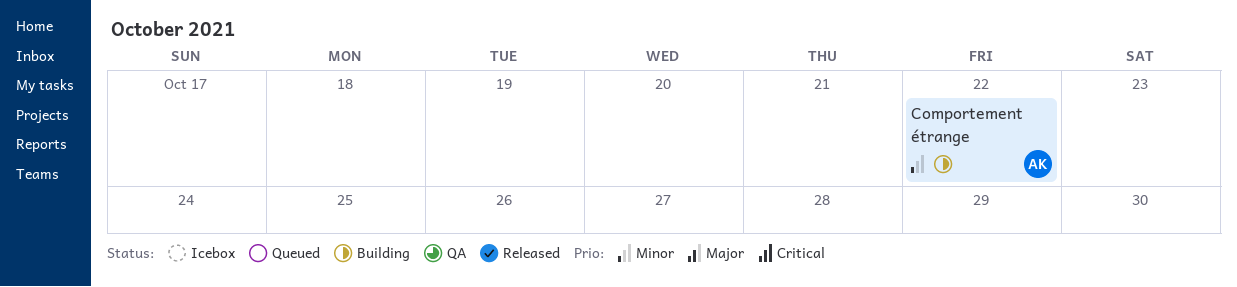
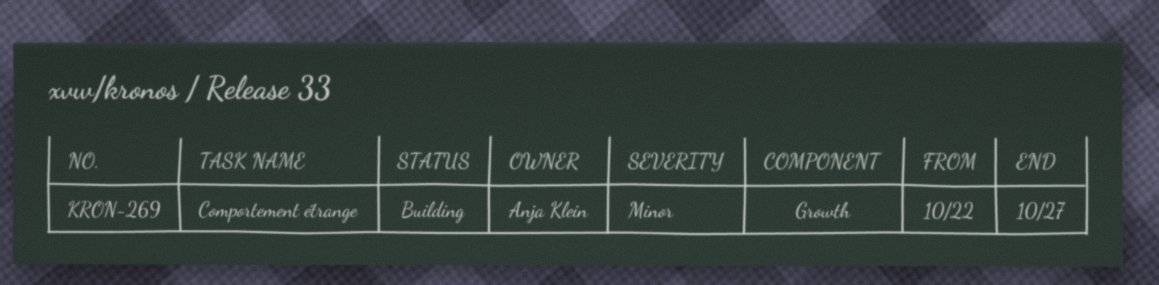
Comportement étrange, due: Oct 22 -> Oct 27

